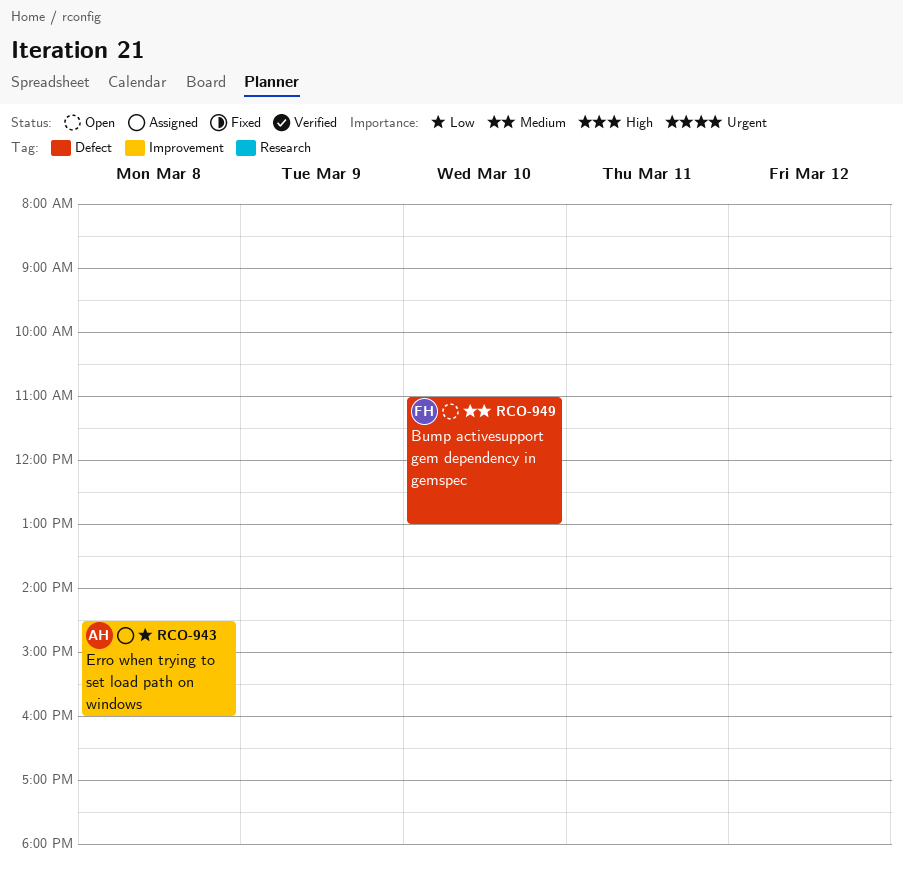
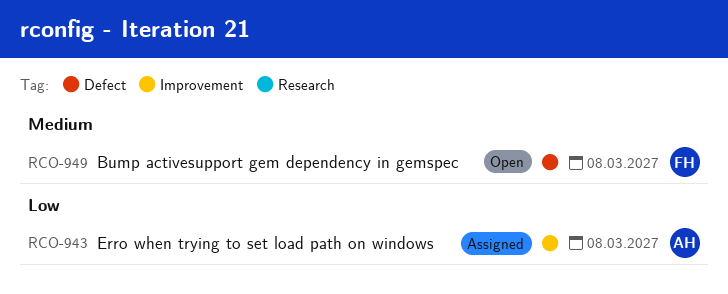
RCO-949, day: Mar 10 -> Mar 8

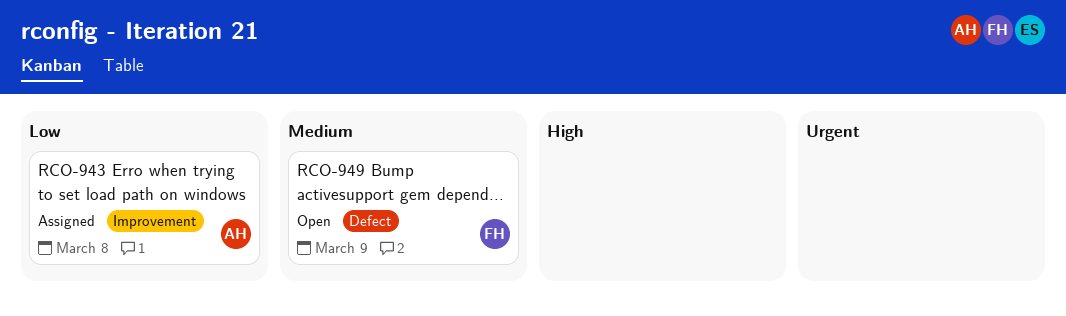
RCO-949, day: Mar 8 -> Mar 9

